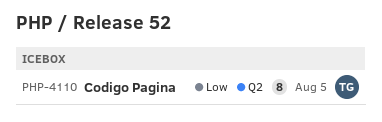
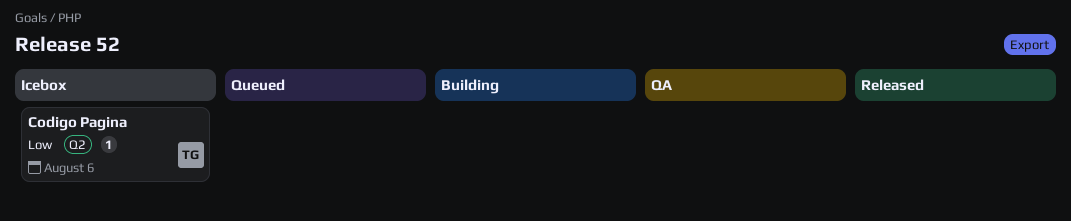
Codigo Pagina, estimate: 8 -> 1
Codigo Pagina, due: Aug 5 -> Aug 6

